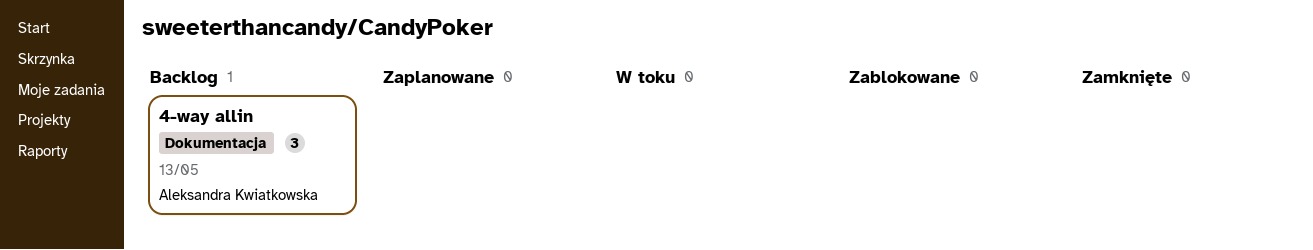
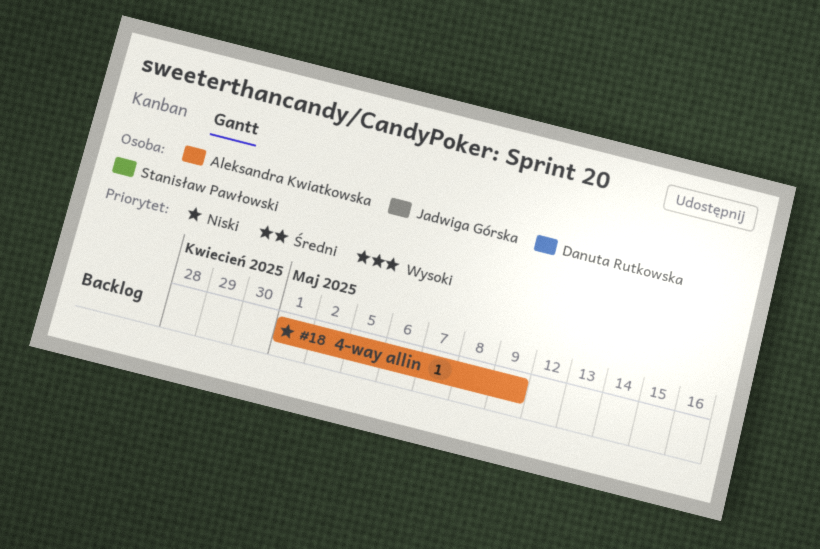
4-way allin, estimate: 3 -> 1
4-way allin, due: May 13 -> May 9

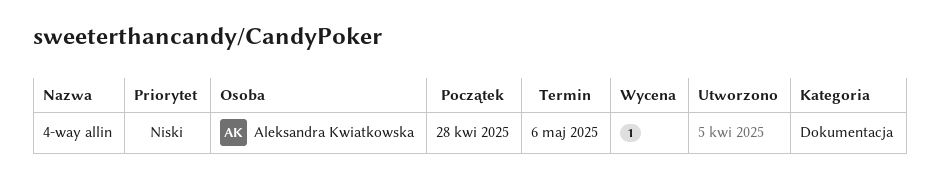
4-way allin, start: May 1 -> Apr 28
4-way allin, due: May 9 -> May 6

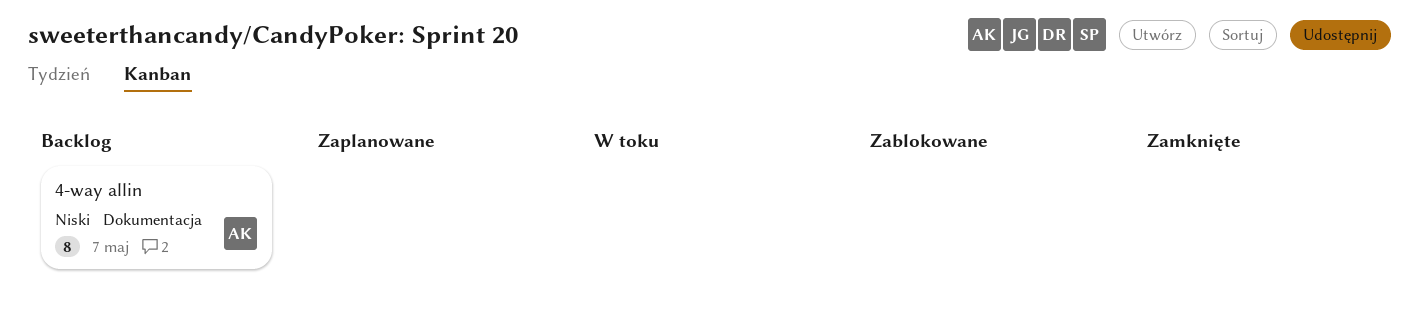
4-way allin, estimate: 1 -> 8
4-way allin, due: May 6 -> May 7

